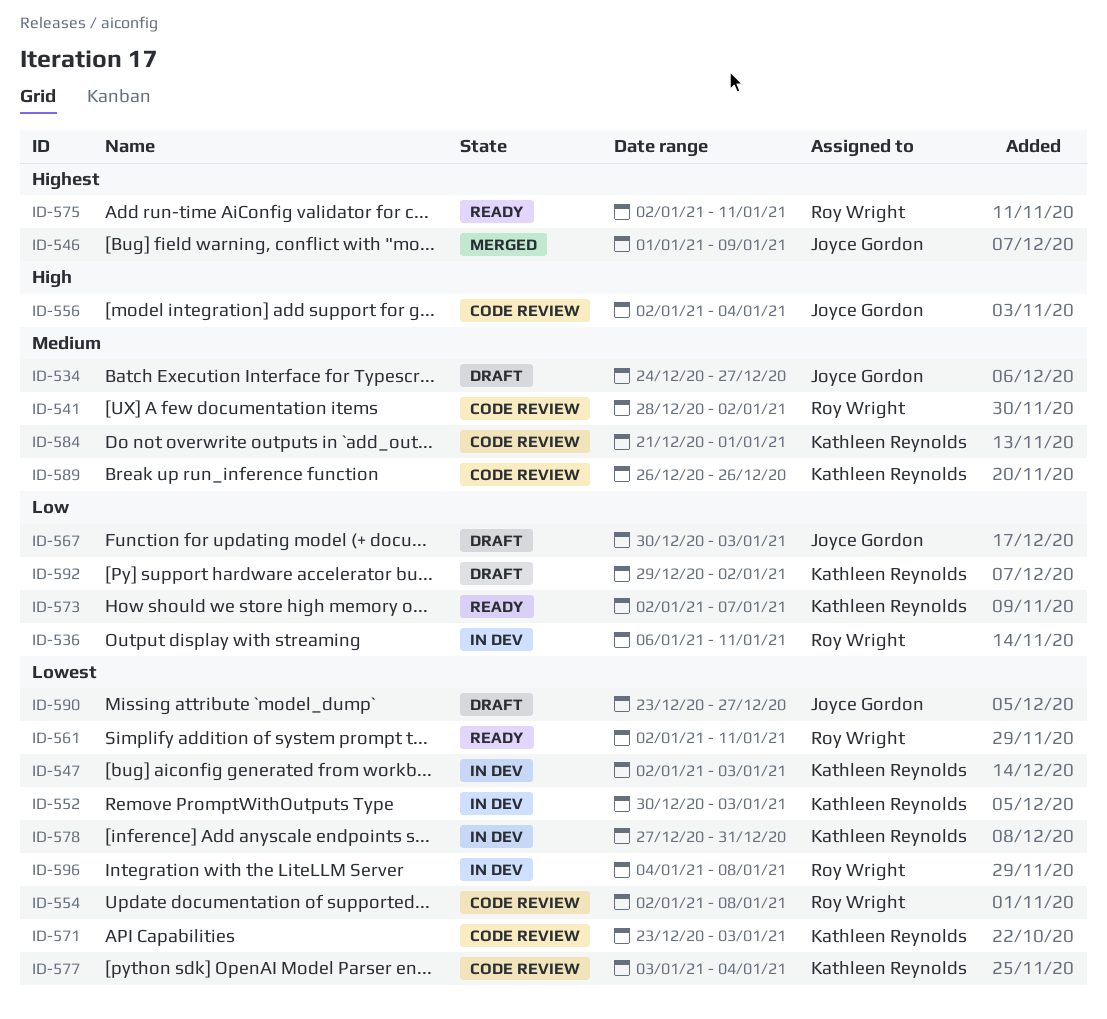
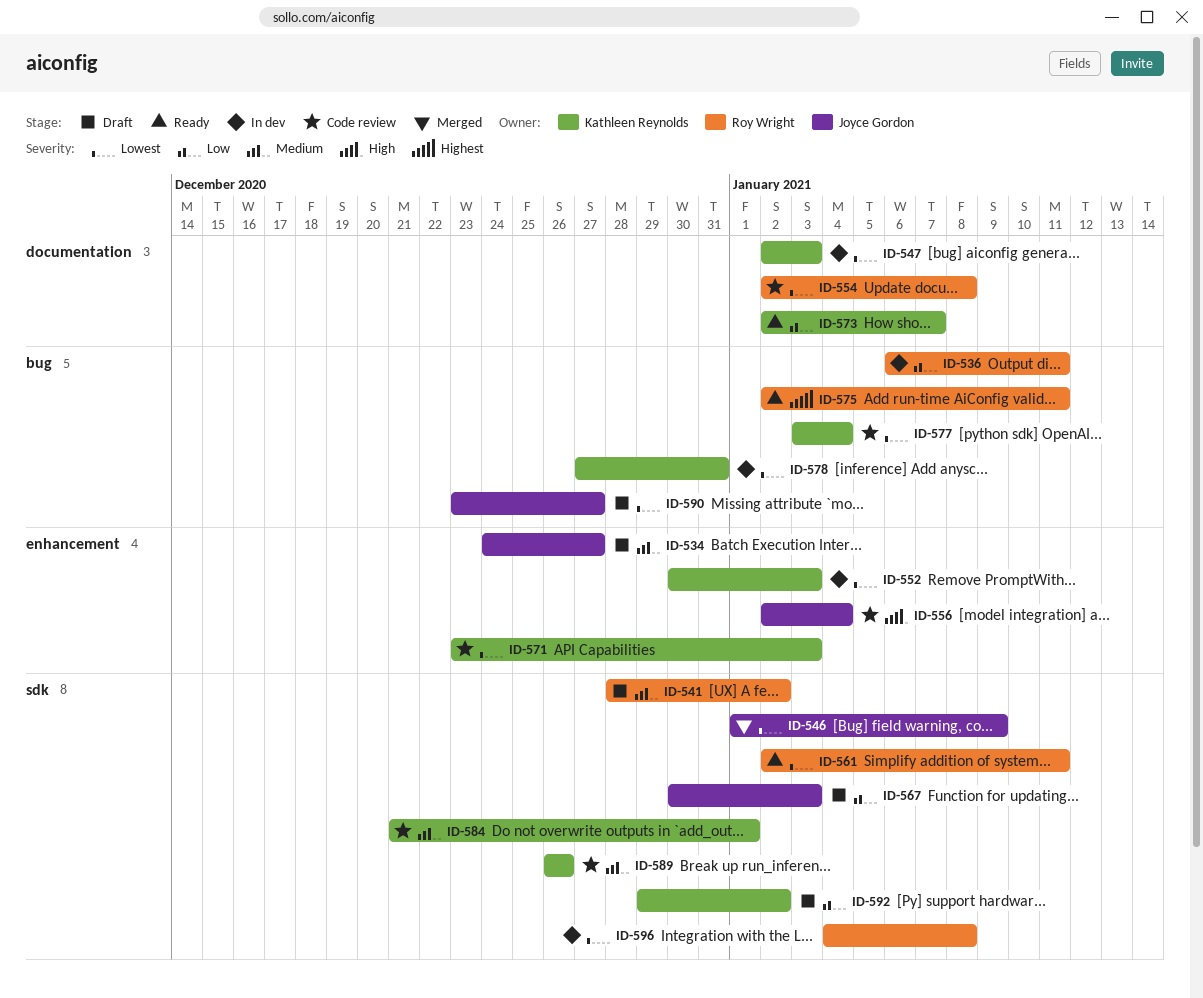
ID-541, status: Code review -> Draft
ID-546, priority: Highest -> Lowest

